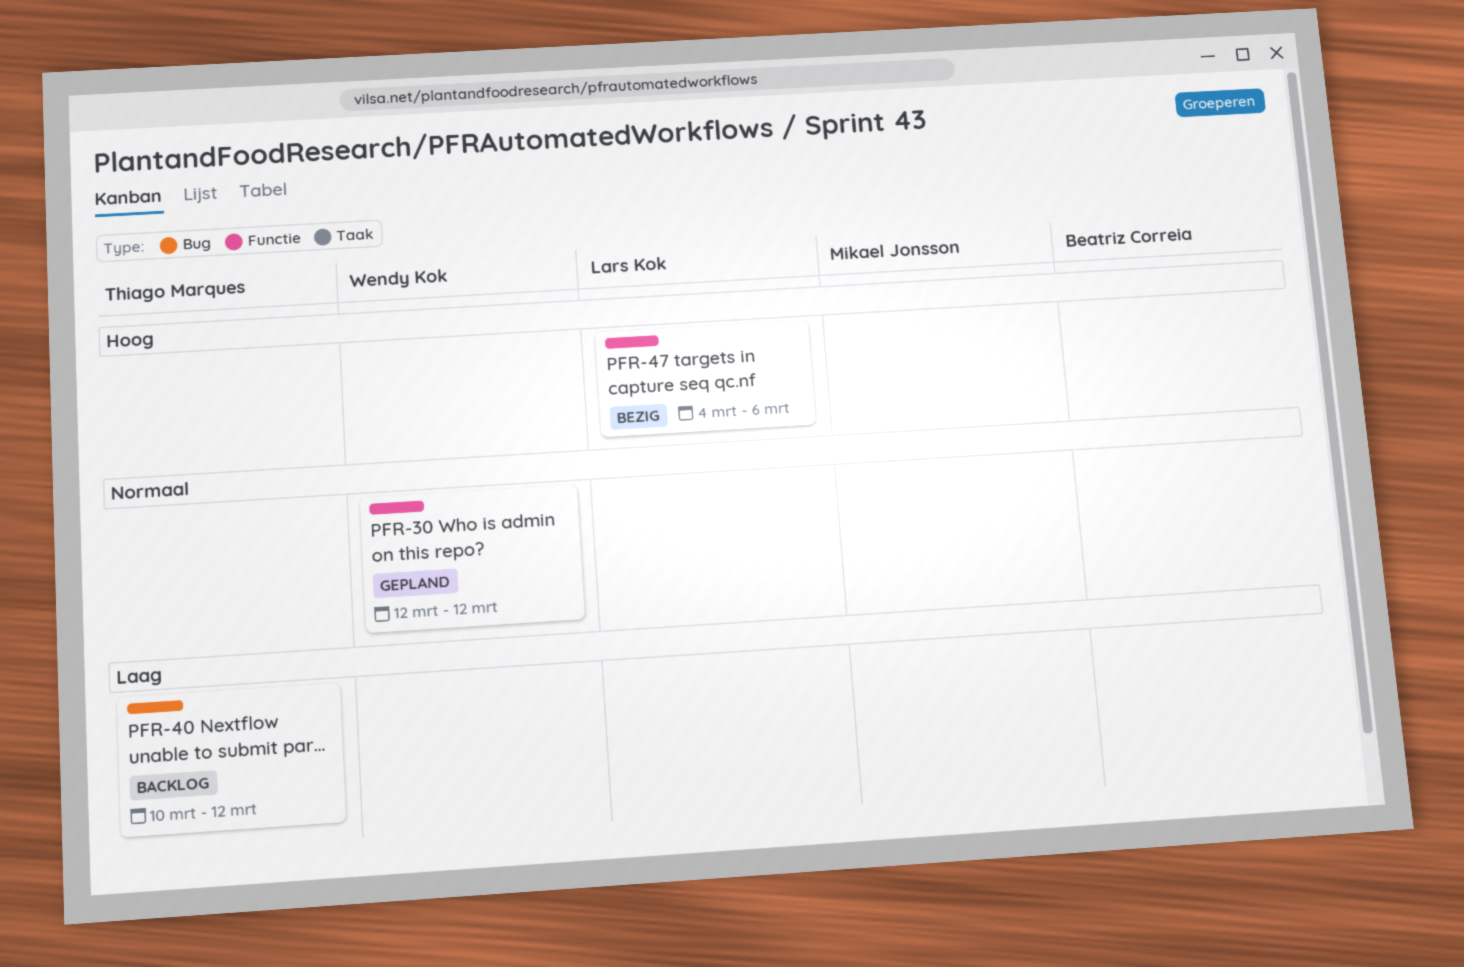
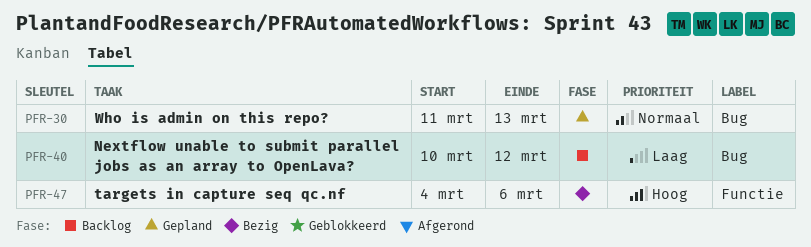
PFR-30, label: Functie -> Bug
PFR-30, start: Mar 12 -> Mar 11
PFR-30, due: Mar 12 -> Mar 13

